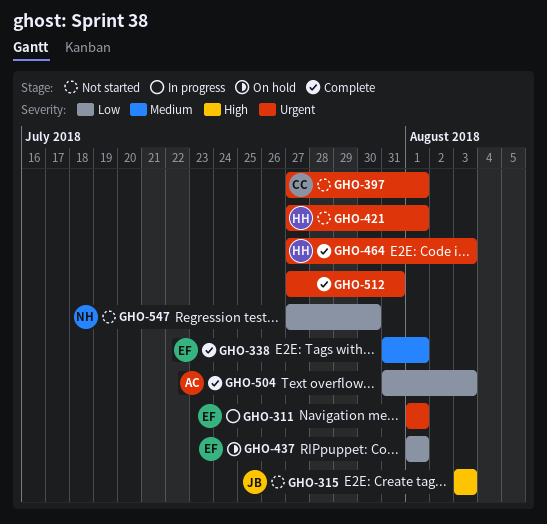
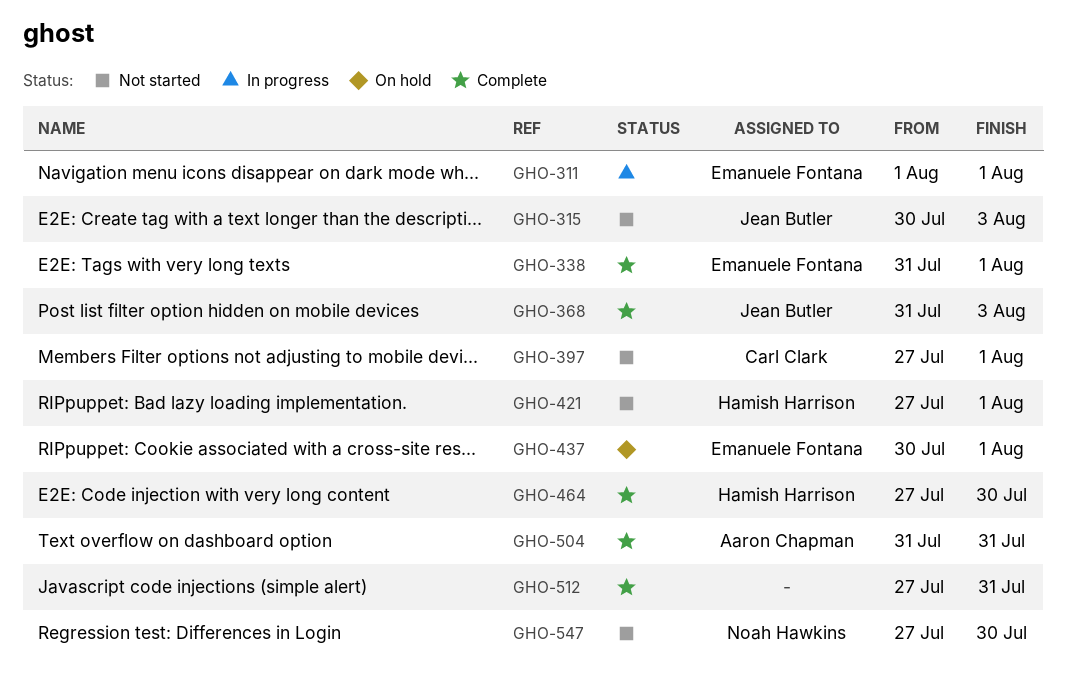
GHO-315, start: Aug 3 -> Jul 30
GHO-368: none -> present
GHO-437, start: Aug 1 -> Jul 30
GHO-464, due: Aug 3 -> Jul 30
GHO-504, due: Aug 3 -> Jul 31

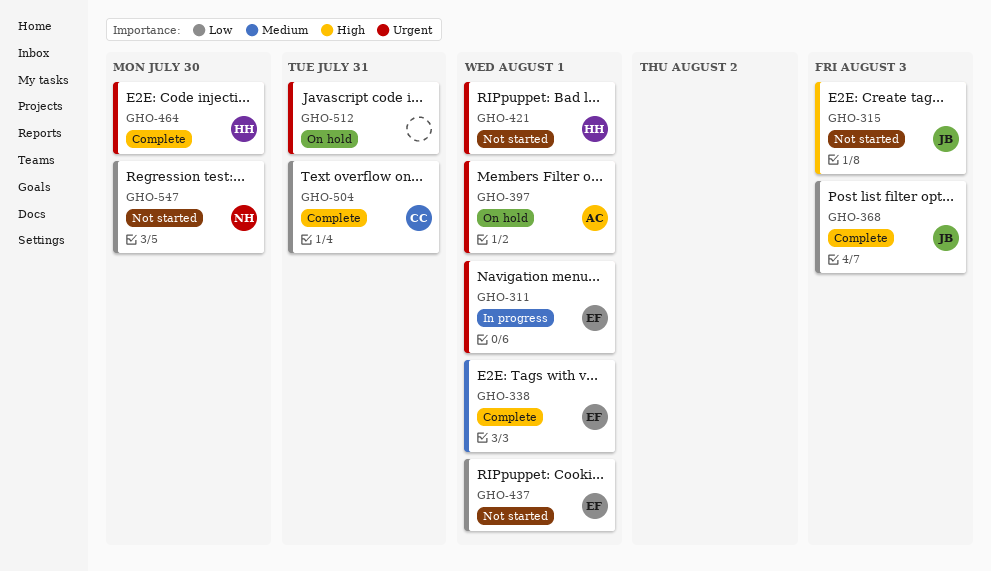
GHO-397, status: Not started -> On hold
GHO-397, owner: Carl Clark -> Aaron Chapman
GHO-437, status: On hold -> Not started
GHO-504, owner: Aaron Chapman -> Carl Clark
GHO-512, status: Complete -> On hold

